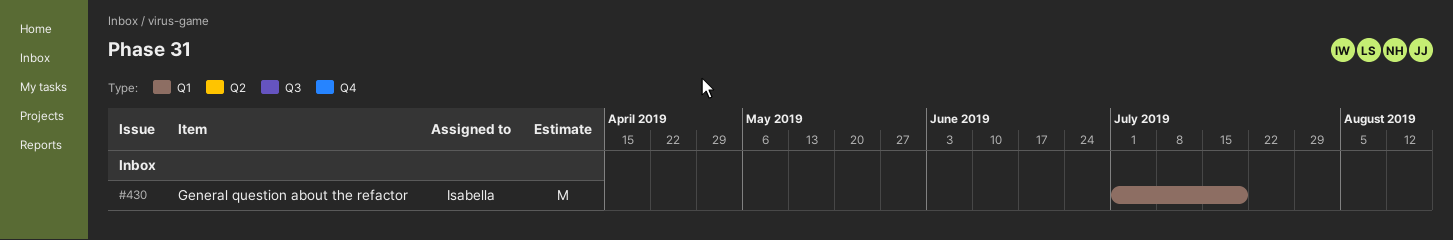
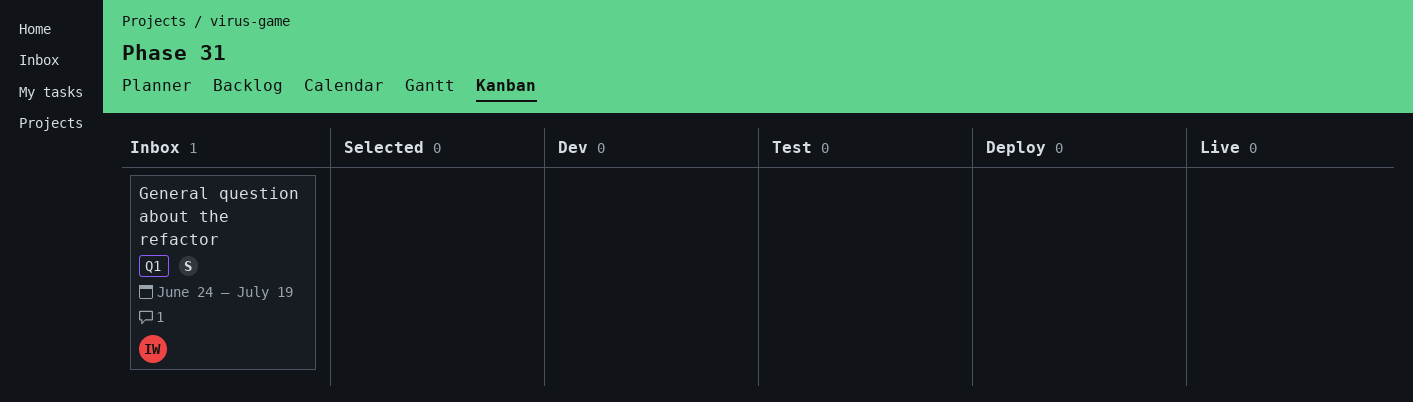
General question about the refactor, estimate: M -> S
General question about the refactor, start: Jul 1 -> Jun 24

